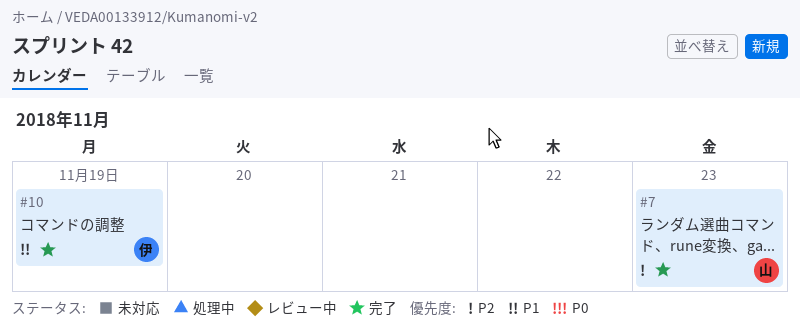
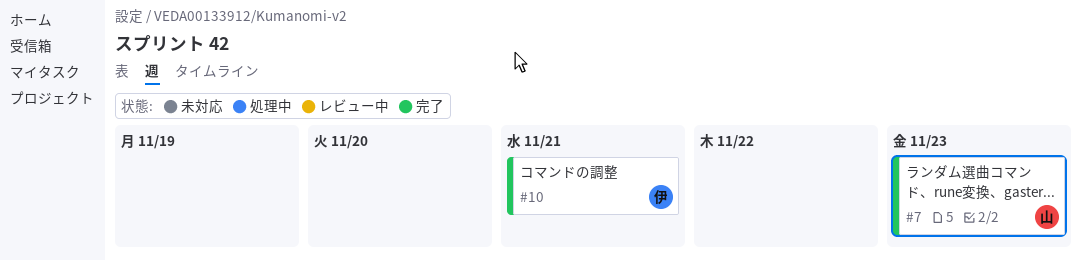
#10, due: Nov 19 -> Nov 21

